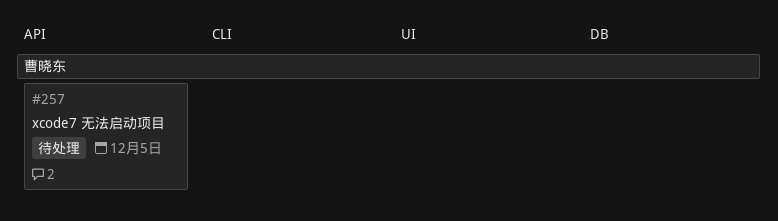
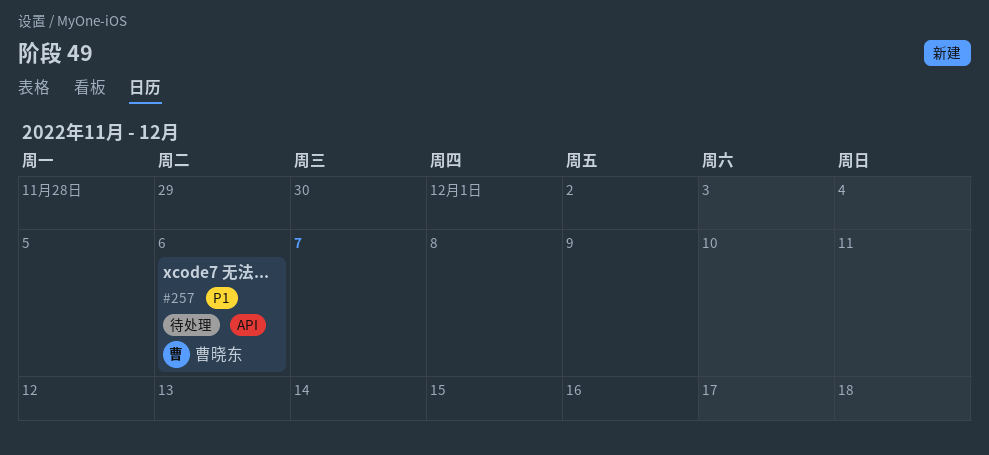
#257, due: Dec 5 -> Dec 6

